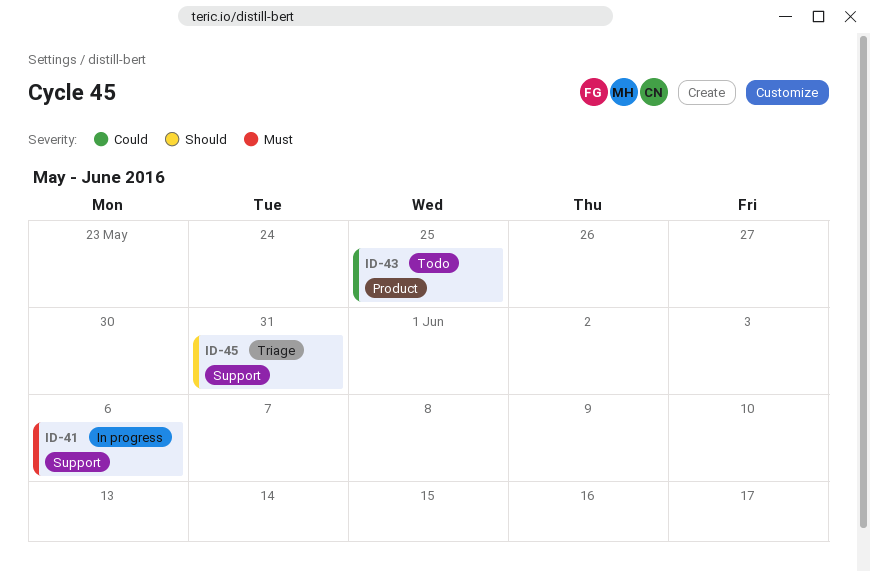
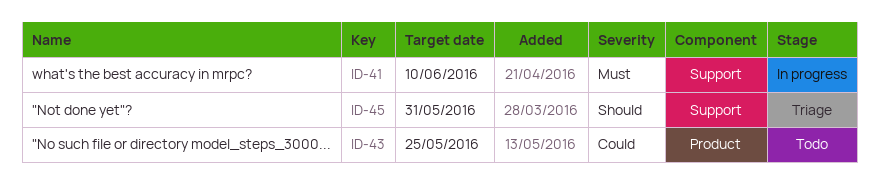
ID-41, due: Jun 6 -> Jun 10

